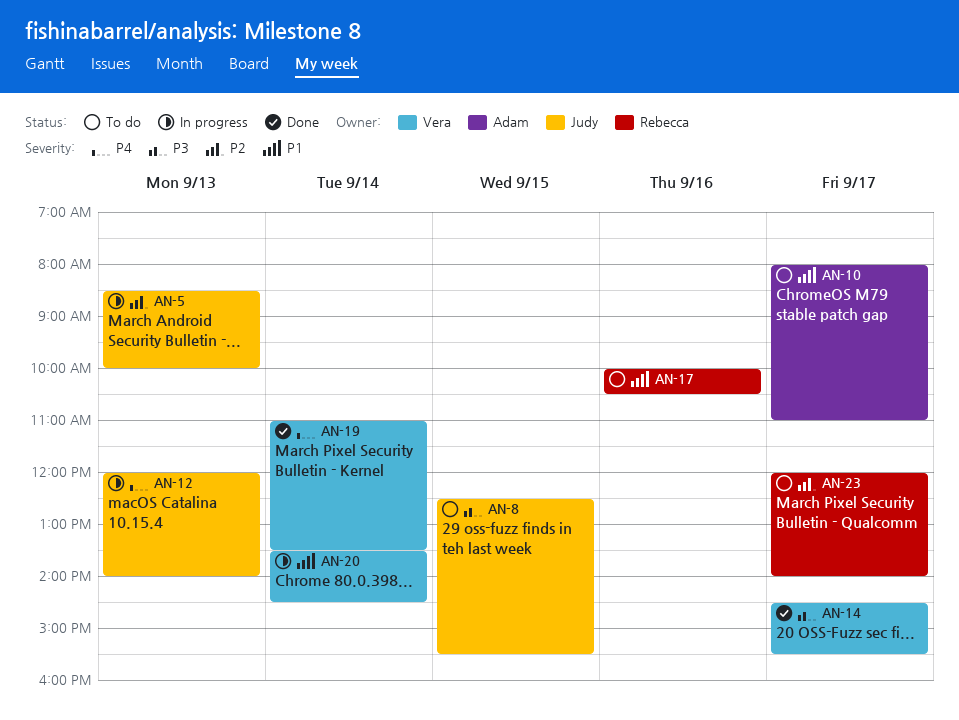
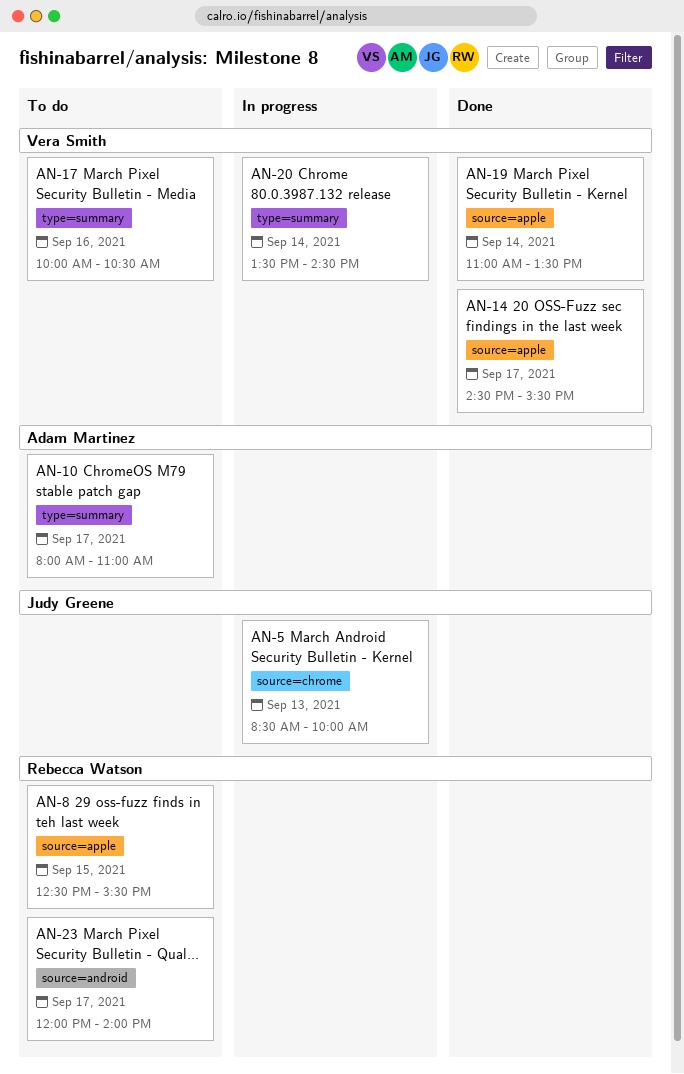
AN-8, owner: Judy Greene -> Rebecca Watson
AN-12: present -> none
AN-17, owner: Rebecca Watson -> Vera Smith

